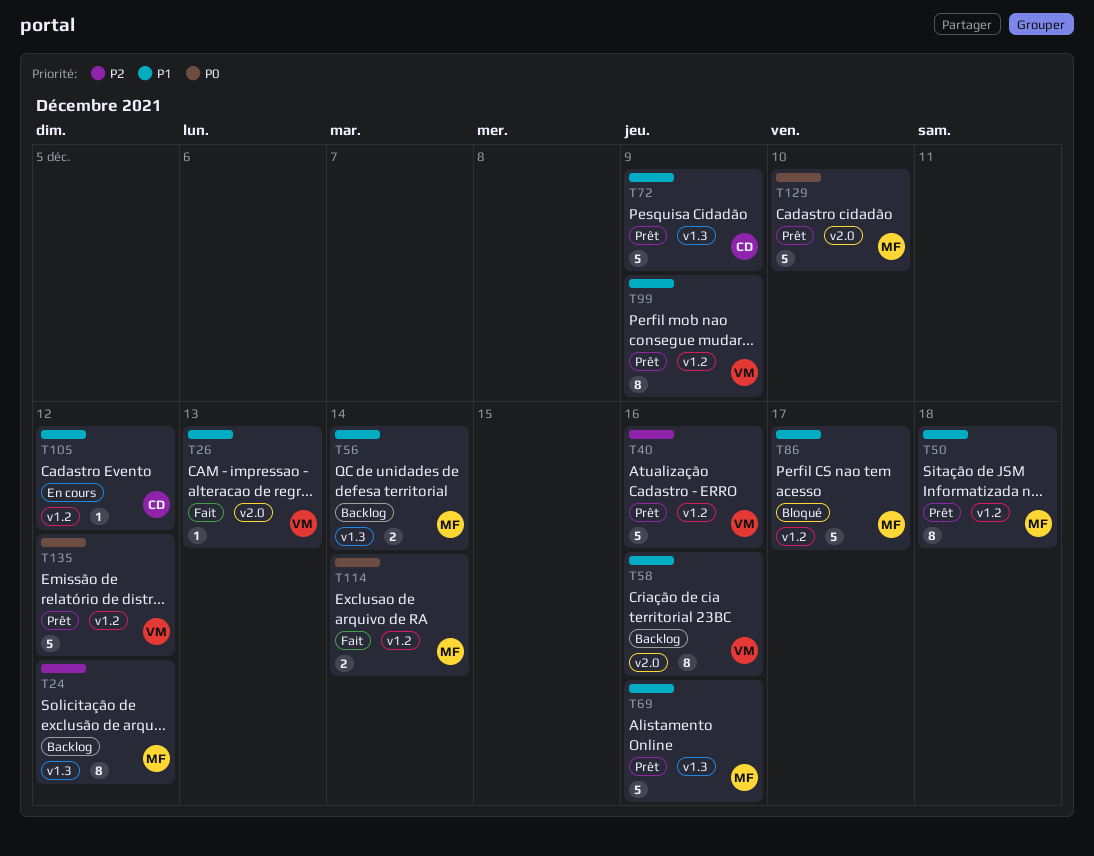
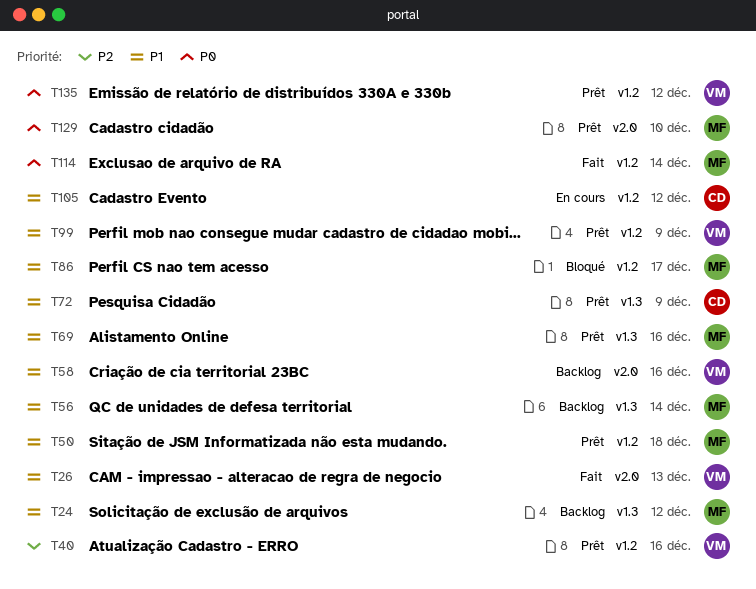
T24, priority: P2 -> P1

